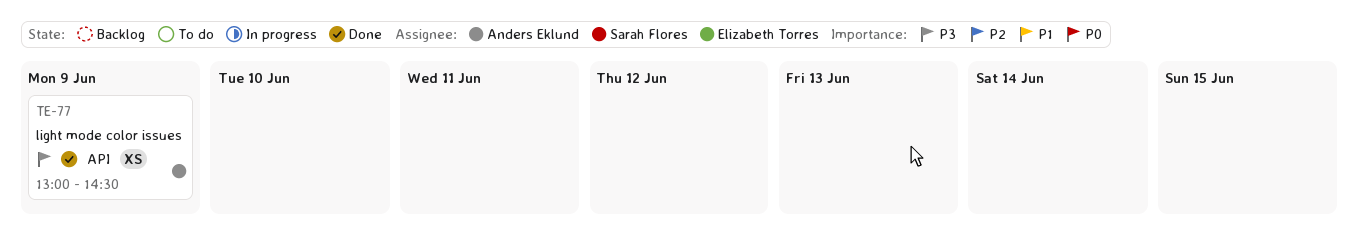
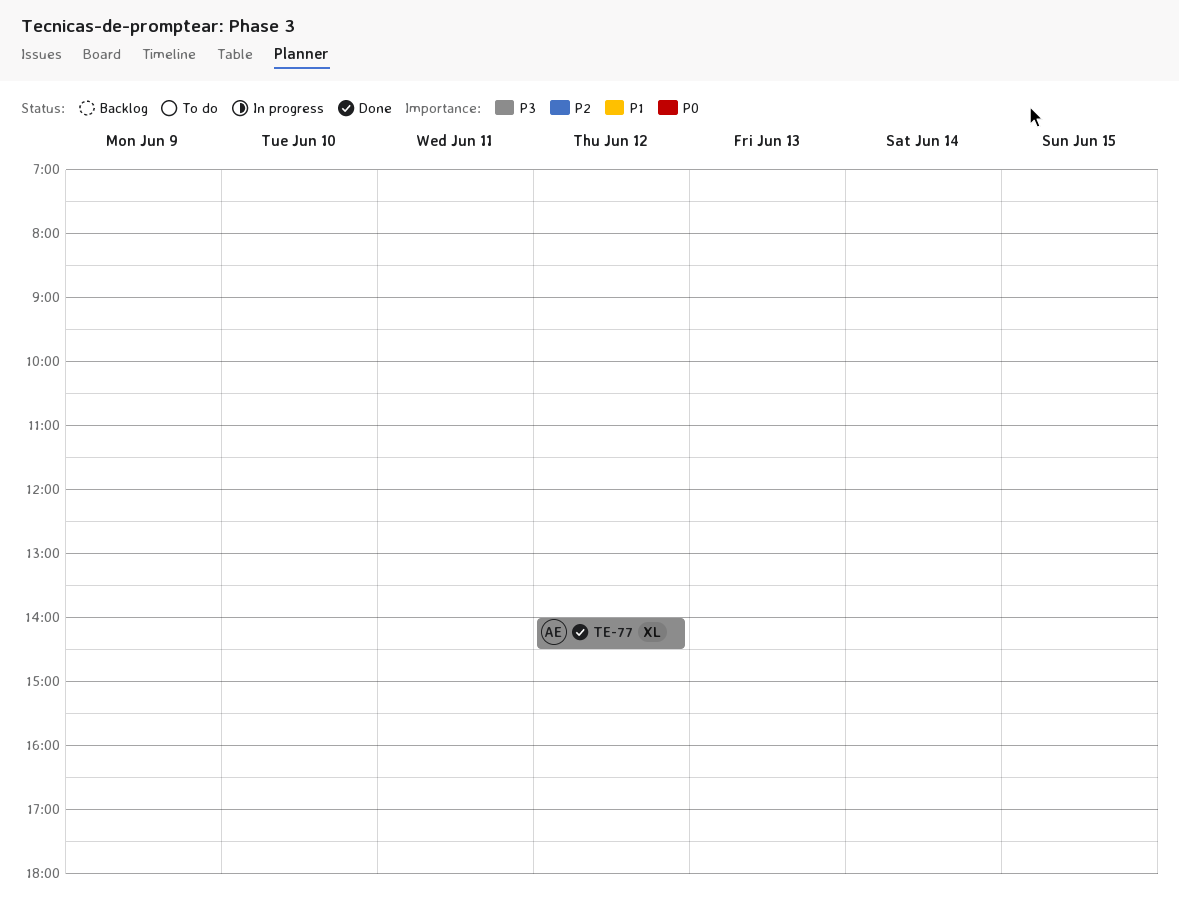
TE-77, estimate: XS -> XL
TE-77, day: Jun 9 -> Jun 12
TE-77, begins: 13:00 -> 14:00

